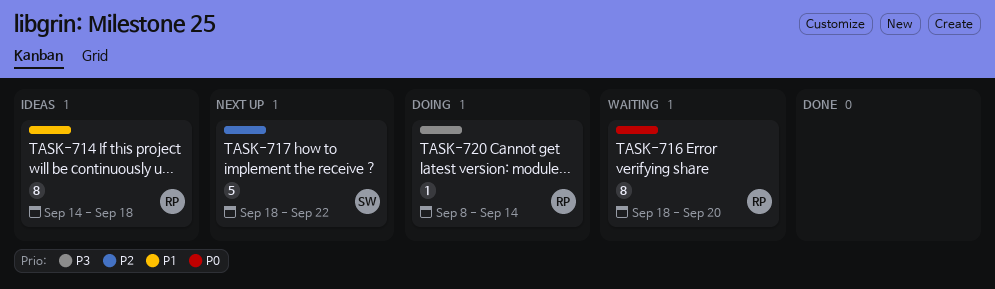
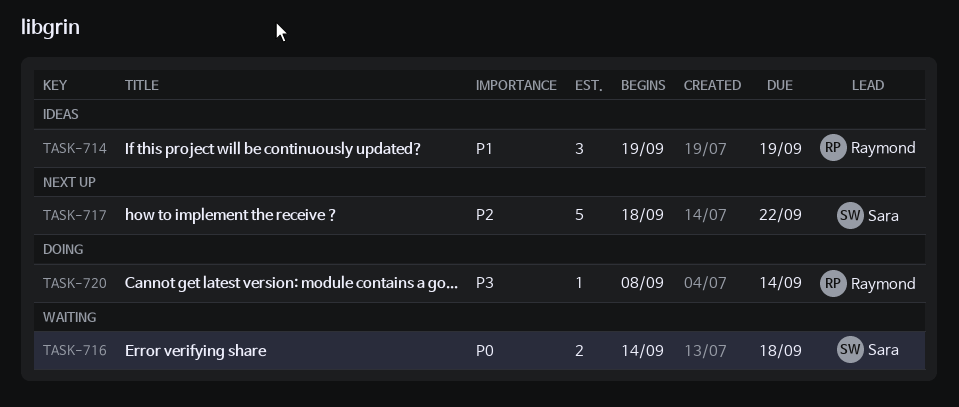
TASK-714, estimate: 8 -> 3
TASK-714, start: Sep 14 -> Sep 19
TASK-714, due: Sep 18 -> Sep 19
TASK-716, owner: Raymond -> Sara
TASK-716, estimate: 8 -> 2
TASK-716, start: Sep 18 -> Sep 14
TASK-716, due: Sep 20 -> Sep 18

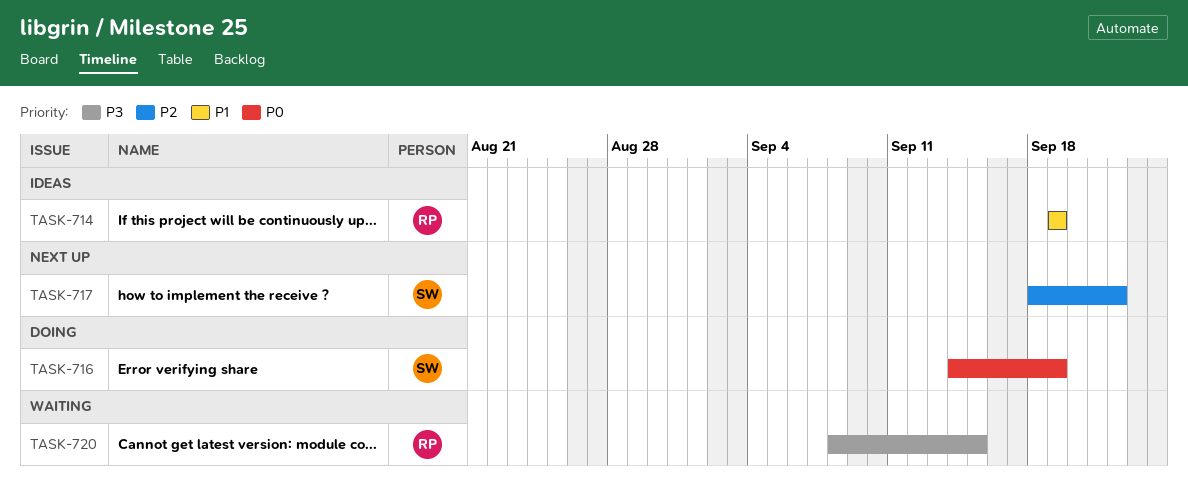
TASK-716, status: Waiting -> Doing
TASK-716, due: Sep 18 -> Sep 19
TASK-720, status: Doing -> Waiting
TASK-720, due: Sep 14 -> Sep 15

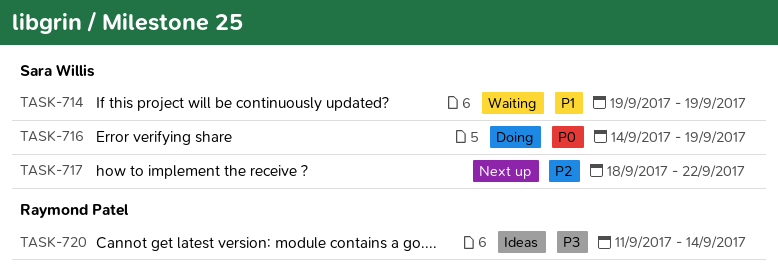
TASK-714, status: Ideas -> Waiting
TASK-714, owner: Raymond Patel -> Sara Willis
TASK-720, status: Waiting -> Ideas
TASK-720, start: Sep 8 -> Sep 11
TASK-720, due: Sep 15 -> Sep 14

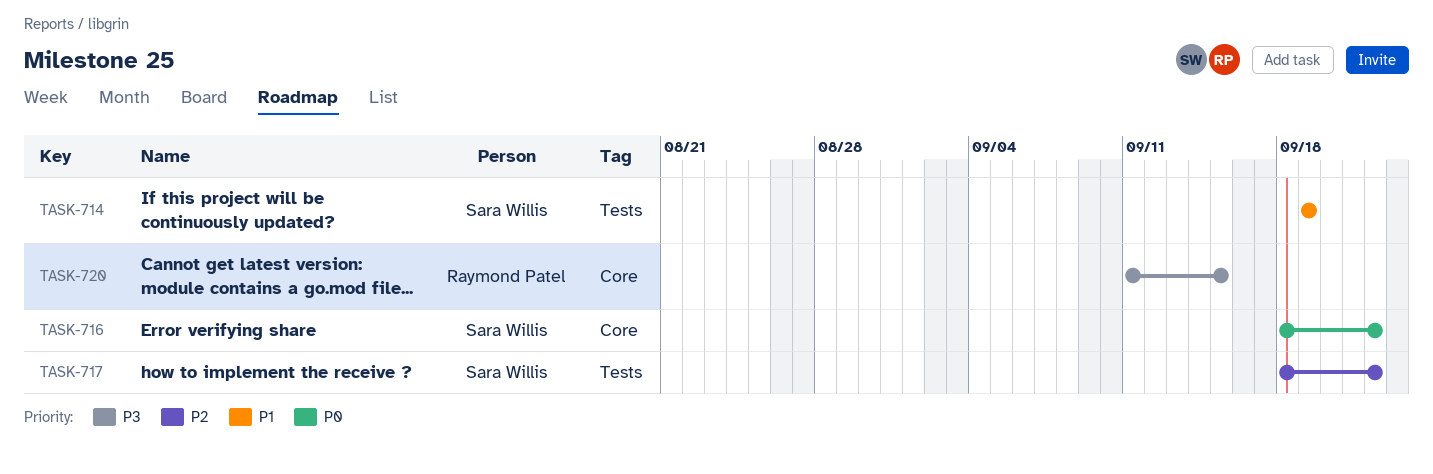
TASK-716, start: Sep 14 -> Sep 18
TASK-716, due: Sep 19 -> Sep 22
TASK-720, due: Sep 14 -> Sep 15

